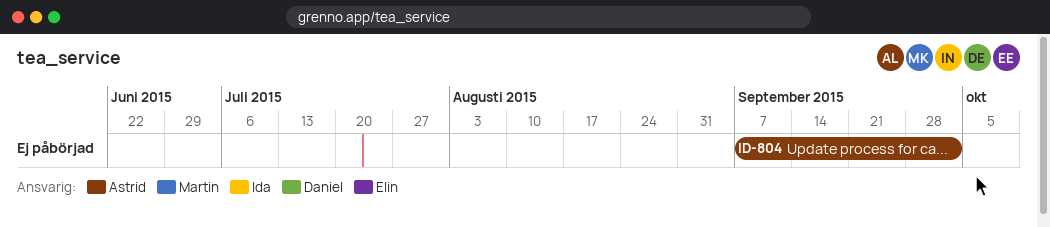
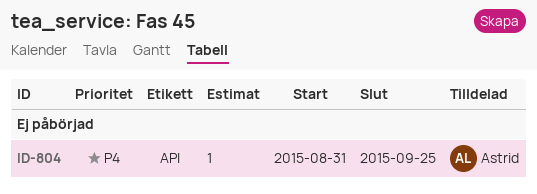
ID-804, start: Sep 7 -> Aug 31
ID-804, due: Oct 2 -> Sep 25

